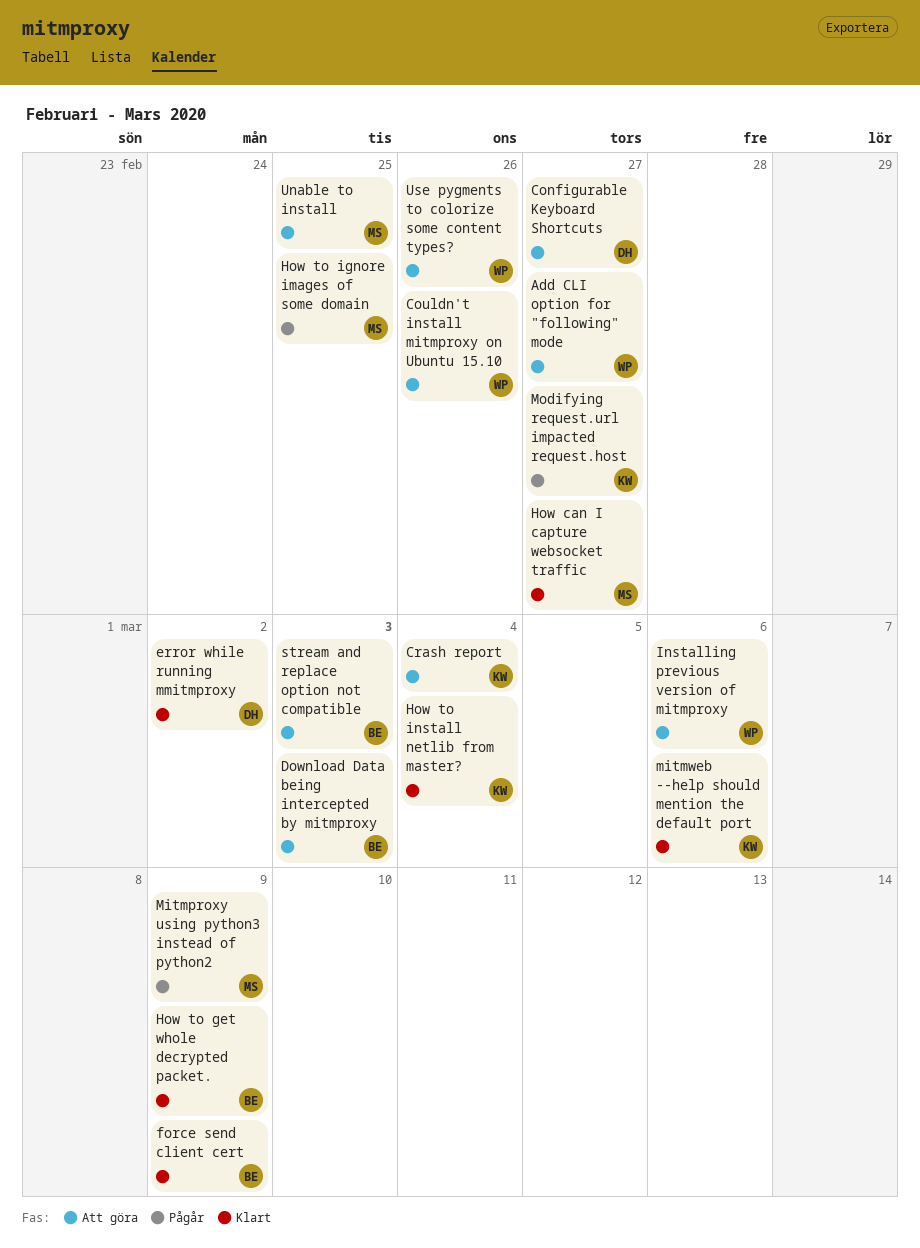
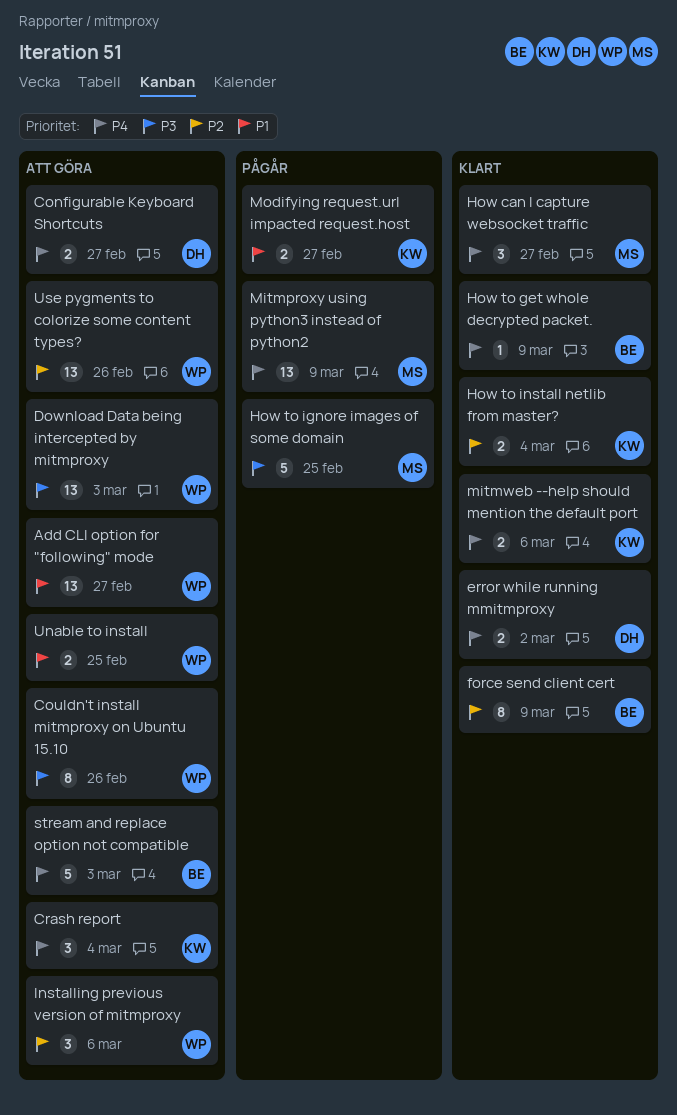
Download Data being intercepted by mitmproxy, owner: BE -> WP
Unable to install, owner: MS -> WP

